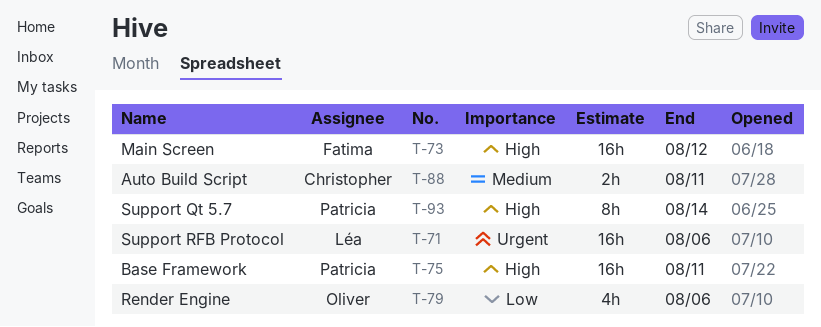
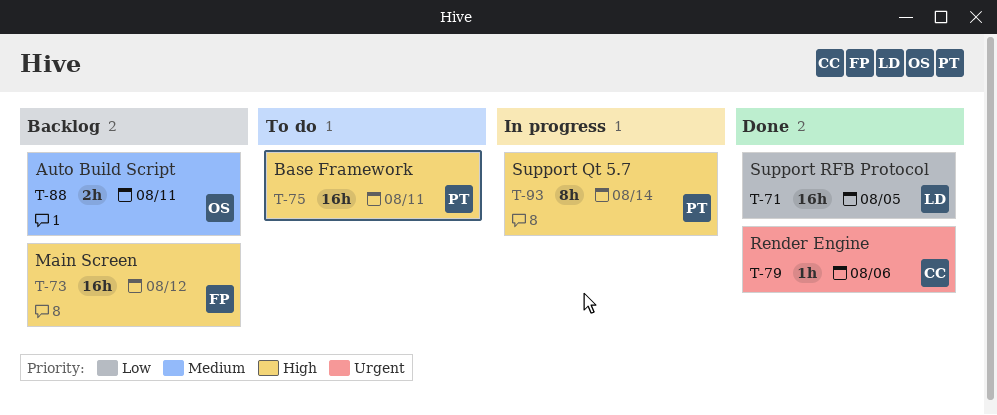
T-71, priority: Urgent -> Low
T-71, due: Aug 6 -> Aug 5
T-79, owner: Oliver -> Christopher
T-79, priority: Low -> Urgent
T-79, estimate: 4h -> 1h
T-88, owner: Christopher -> Oliver

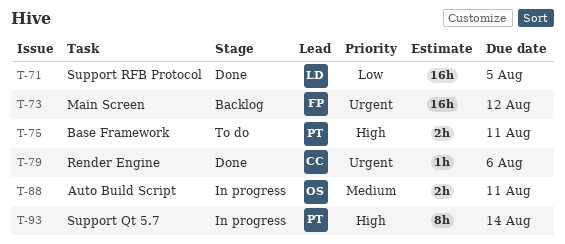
T-73, priority: High -> Urgent
T-75, estimate: 16h -> 2h
T-88, status: Backlog -> In progress

